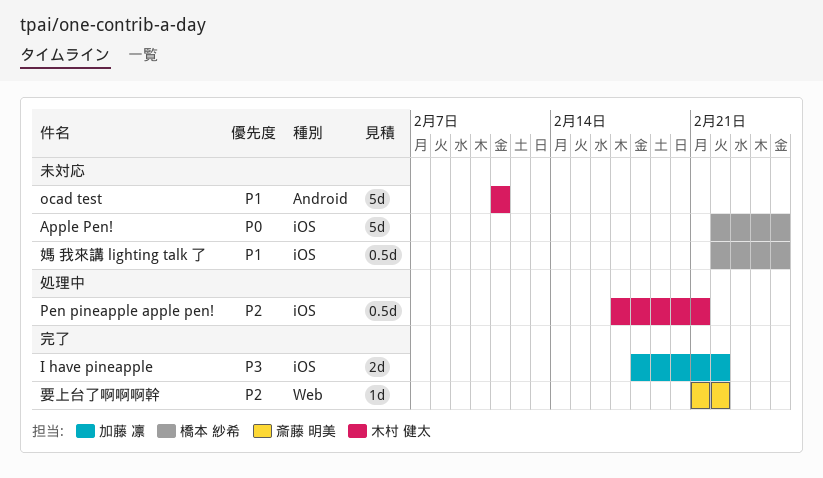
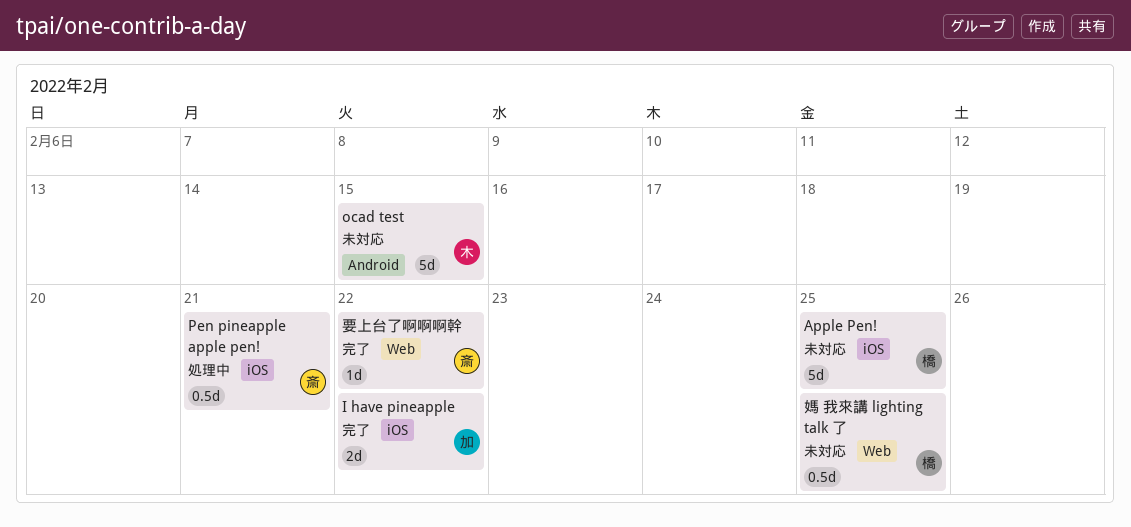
ocad test, due: Feb 11 -> Feb 15
Pen pineapple apple pen!, owner: 木村 健太 -> 斎藤 明美
媽 我來講 lighting talk 了, label: iOS -> Web

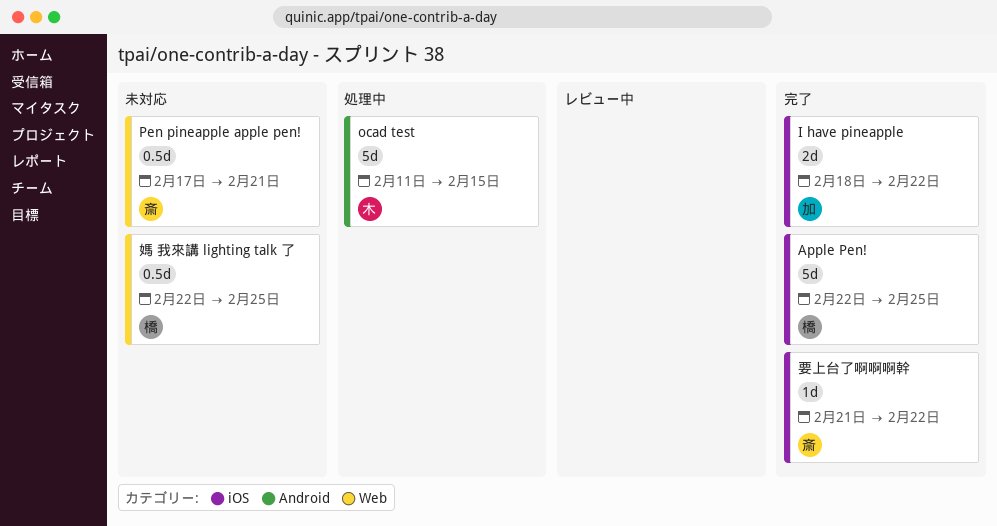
Apple Pen!, status: 未対応 -> 完了
ocad test, status: 未対応 -> 処理中
Pen pineapple apple pen!, status: 処理中 -> 未対応
Pen pineapple apple pen!, label: iOS -> Web
要上台了啊啊啊幹, label: Web -> iOS

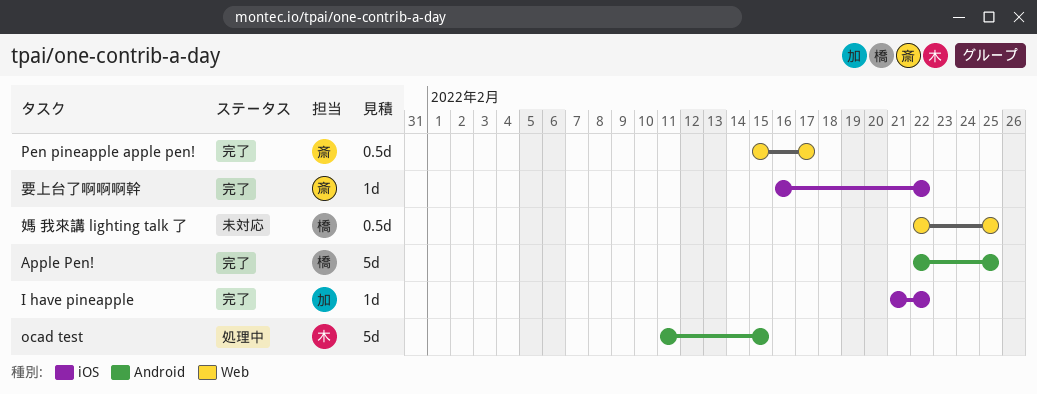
Apple Pen!, label: iOS -> Android
I have pineapple, estimate: 2d -> 1d
I have pineapple, start: Feb 18 -> Feb 21
Pen pineapple apple pen!, status: 未対応 -> 完了
Pen pineapple apple pen!, start: Feb 17 -> Feb 15
Pen pineapple apple pen!, due: Feb 21 -> Feb 17
要上台了啊啊啊幹, start: Feb 21 -> Feb 16

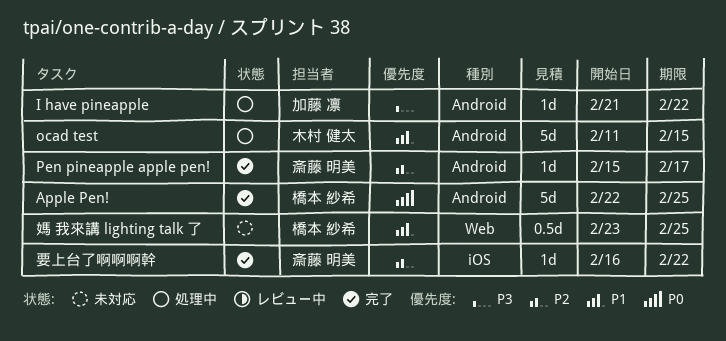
I have pineapple, status: 完了 -> 処理中
I have pineapple, label: iOS -> Android
Pen pineapple apple pen!, label: Web -> Android
Pen pineapple apple pen!, estimate: 0.5d -> 1d
媽 我來講 lighting talk 了, start: Feb 22 -> Feb 23

